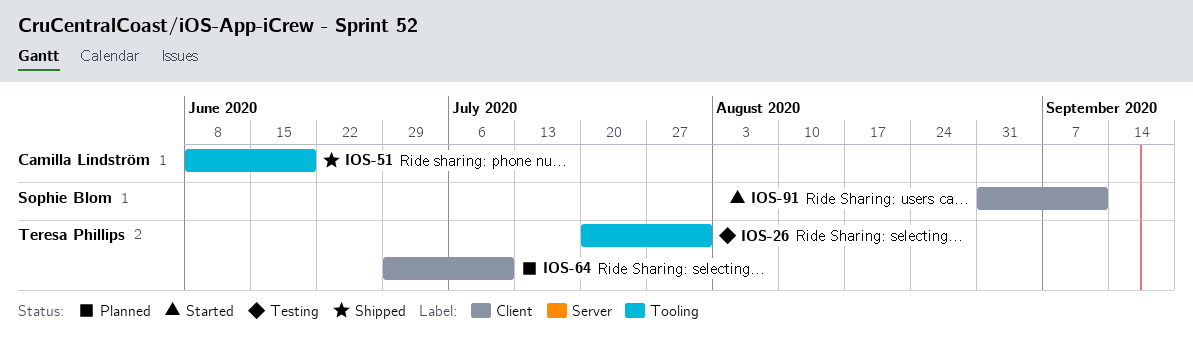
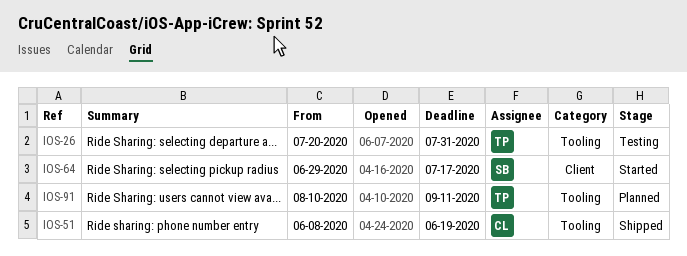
IOS-64, status: Planned -> Started
IOS-64, owner: Teresa Phillips -> Sophie Blom
IOS-64, due: Jul 10 -> Jul 17
IOS-91, status: Started -> Planned
IOS-91, owner: Sophie Blom -> Teresa Phillips
IOS-91, label: Client -> Tooling
IOS-91, start: Aug 31 -> Aug 10

